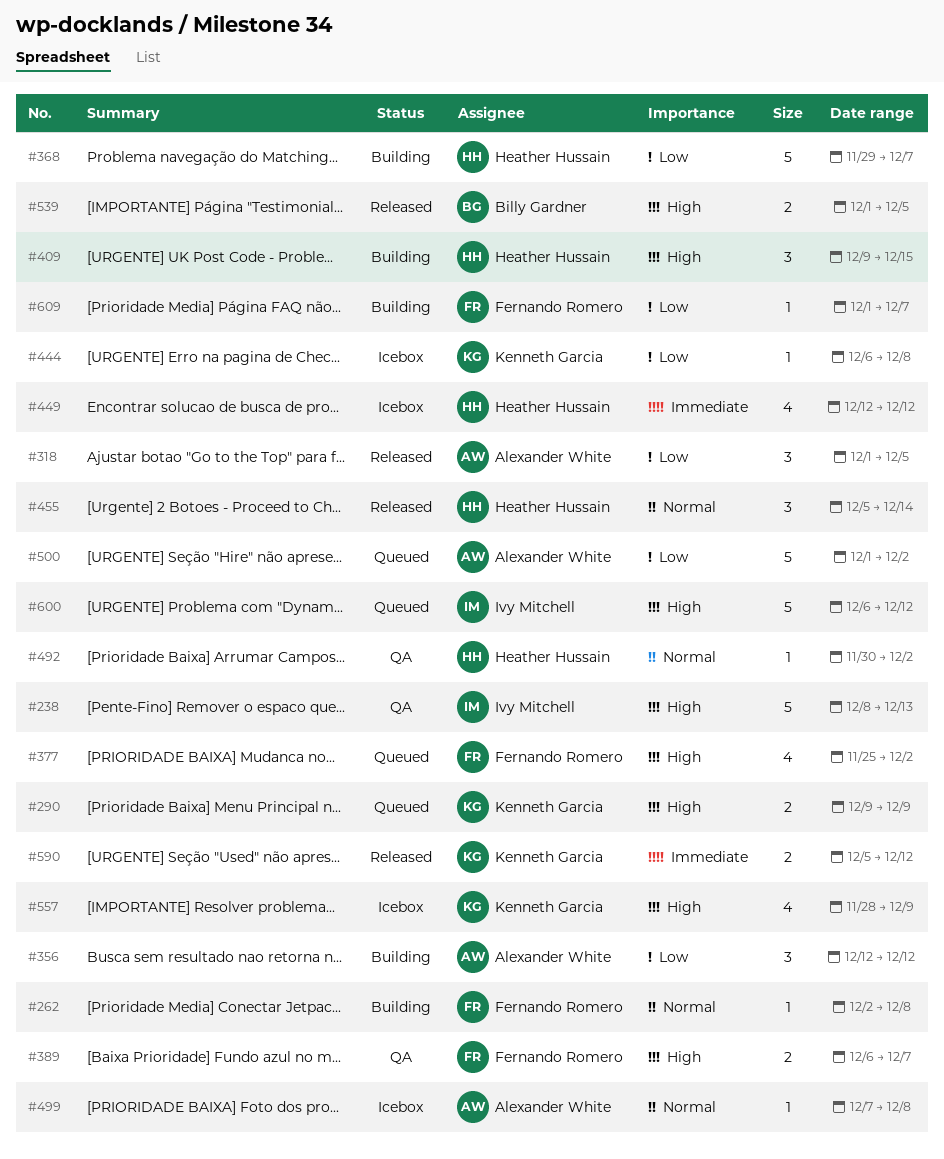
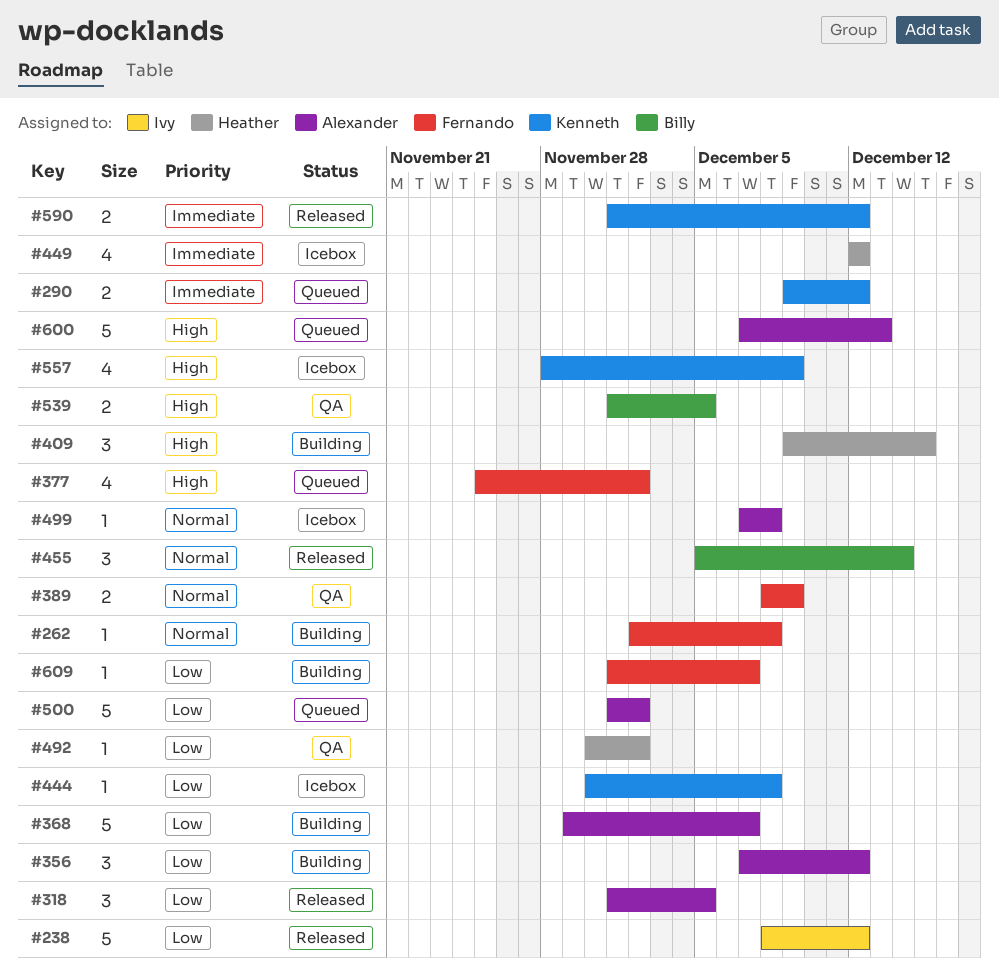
#238, status: QA -> Released
#238, priority: High -> Low
#238, due: Dec 13 -> Dec 12
#290, priority: High -> Immediate
#290, due: Dec 9 -> Dec 12
#356, start: Dec 12 -> Dec 7
#368, owner: Heather Hussain -> Alexander White
#389, priority: High -> Normal
#389, start: Dec 6 -> Dec 8
#389, due: Dec 7 -> Dec 9
#444, start: Dec 6 -> Nov 30
#455, owner: Heather Hussain -> Billy Gardner
#492, priority: Normal -> Low
#539, status: Released -> QA
#590, start: Dec 5 -> Dec 1
#600, owner: Ivy Mitchell -> Alexander White
#600, start: Dec 6 -> Dec 7
#600, due: Dec 12 -> Dec 13

